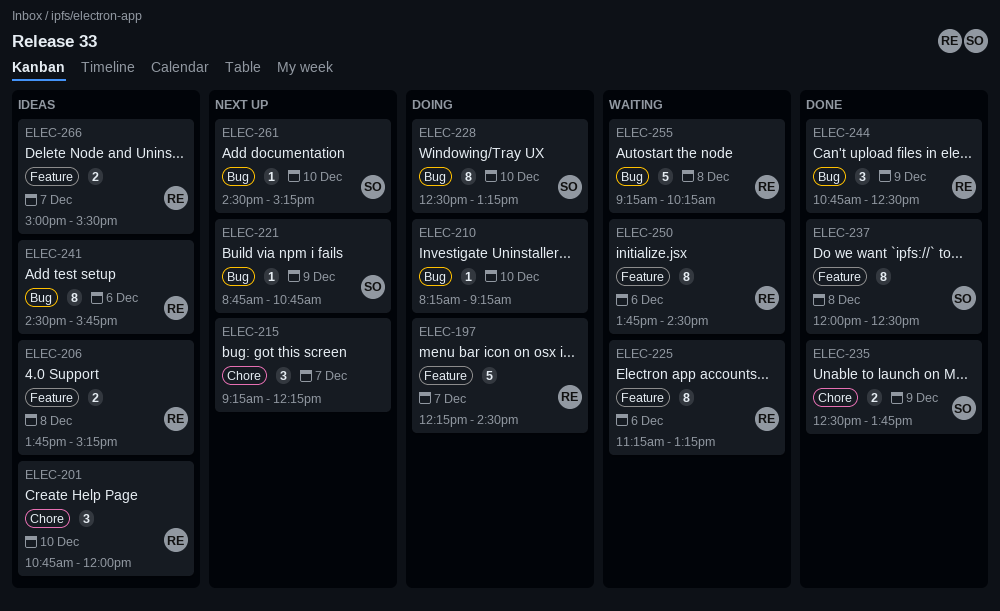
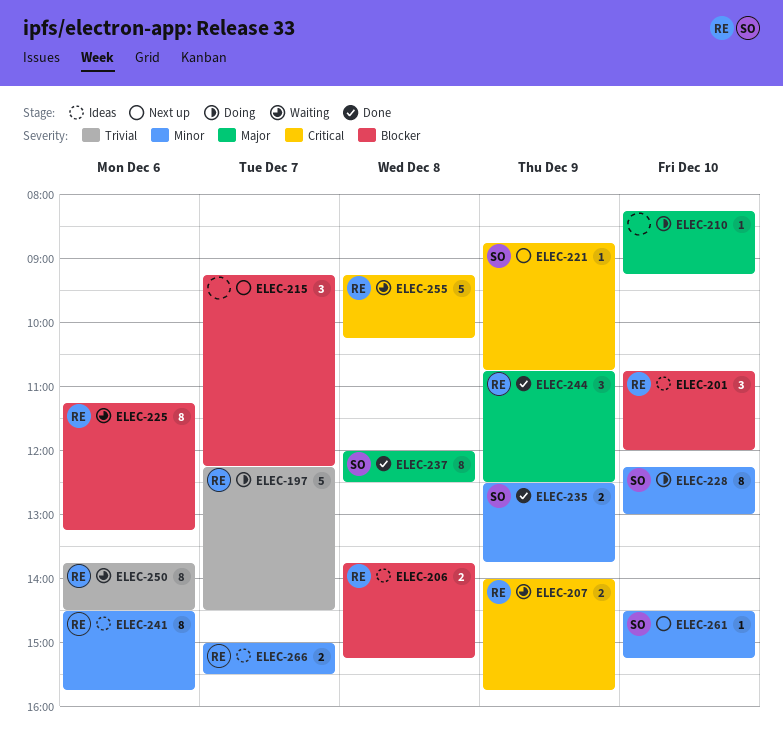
ELEC-207: none -> present
ELEC-228, begins: 12:30 -> 12:15
ELEC-228, ends: 13:15 -> 13:00

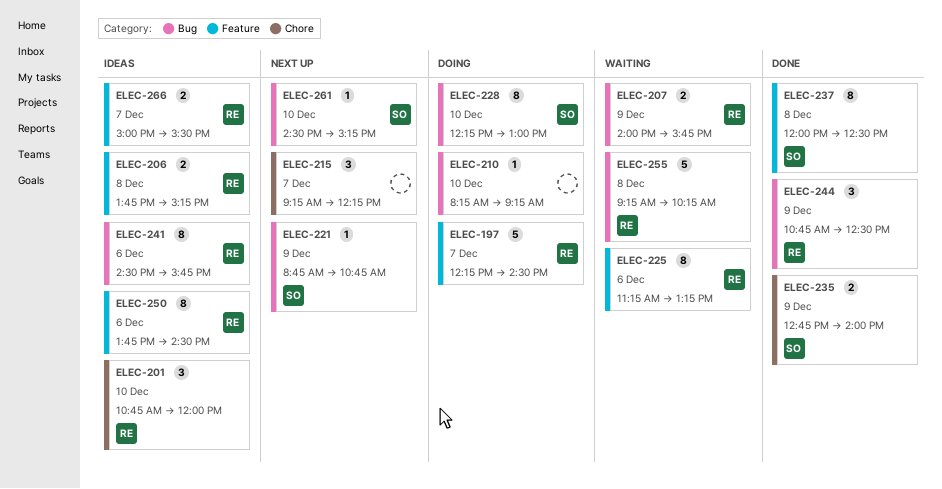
ELEC-235, begins: 12:30 -> 12:45
ELEC-235, ends: 13:45 -> 14:00
ELEC-250, status: Waiting -> Ideas

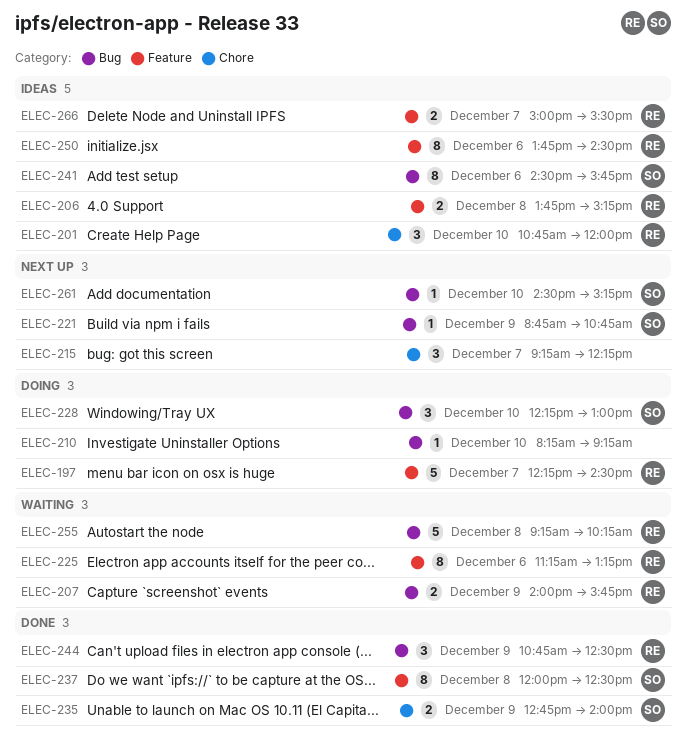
ELEC-228, estimate: 8 -> 3
ELEC-241, owner: RE -> SO

